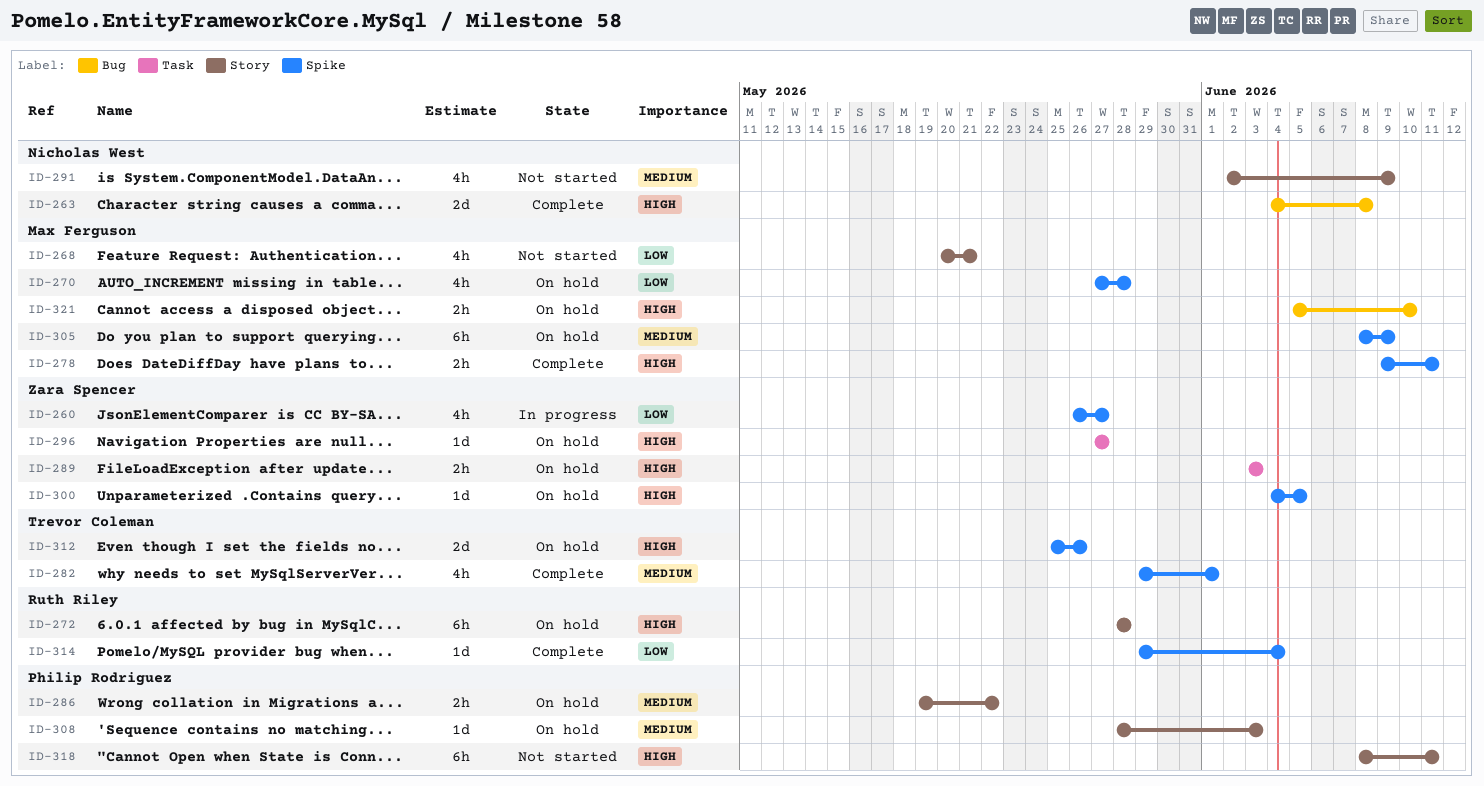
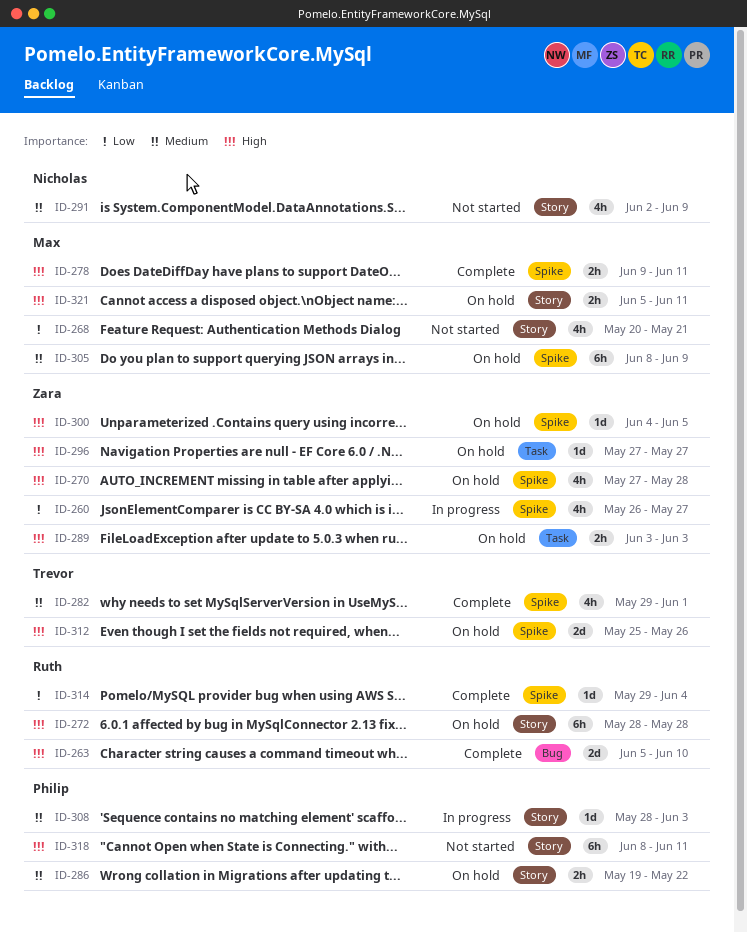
ID-263, owner: Nicholas West -> Ruth Riley
ID-263, start: Jun 4 -> Jun 5
ID-263, due: Jun 8 -> Jun 10
ID-270, owner: Max Ferguson -> Zara Spencer
ID-270, priority: Low -> High
ID-308, status: On hold -> In progress
ID-321, label: Bug -> Story
ID-321, due: Jun 10 -> Jun 11

